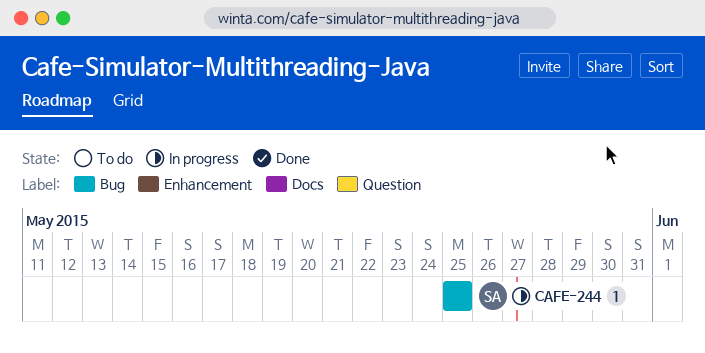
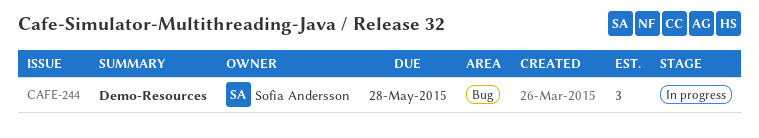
CAFE-244, estimate: 1 -> 3
CAFE-244, due: May 25 -> May 28

